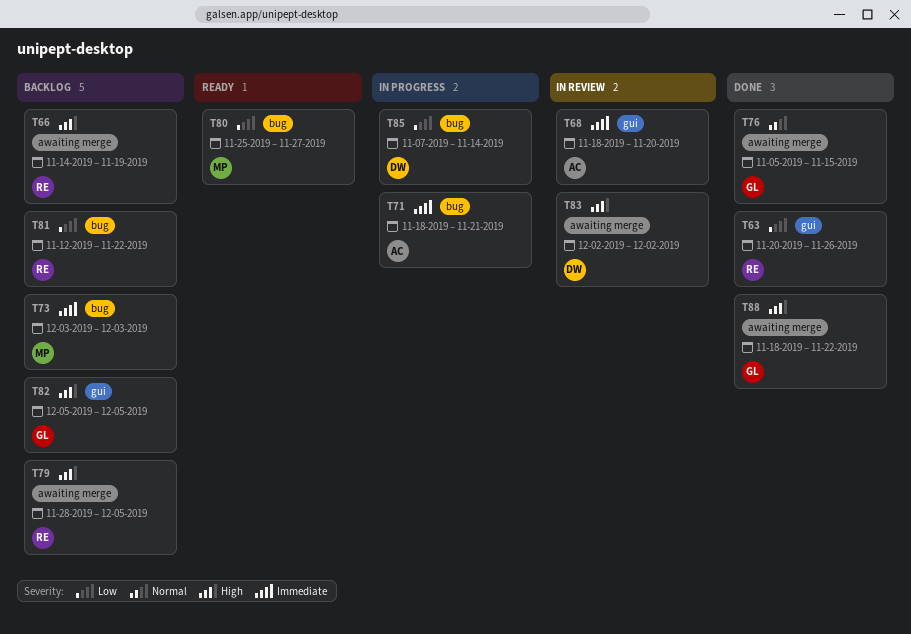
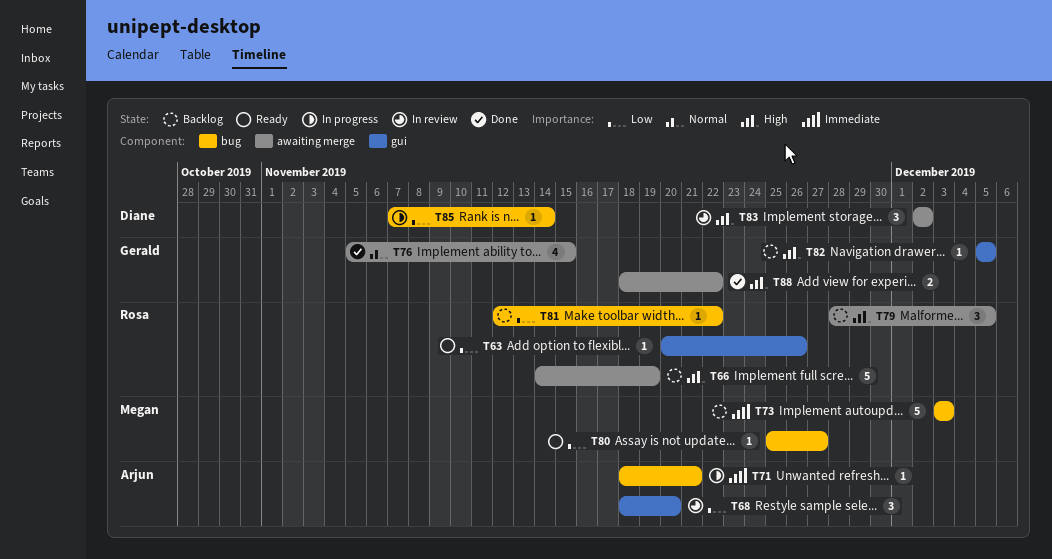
T63, status: Done -> Ready
T68, priority: Immediate -> Low

